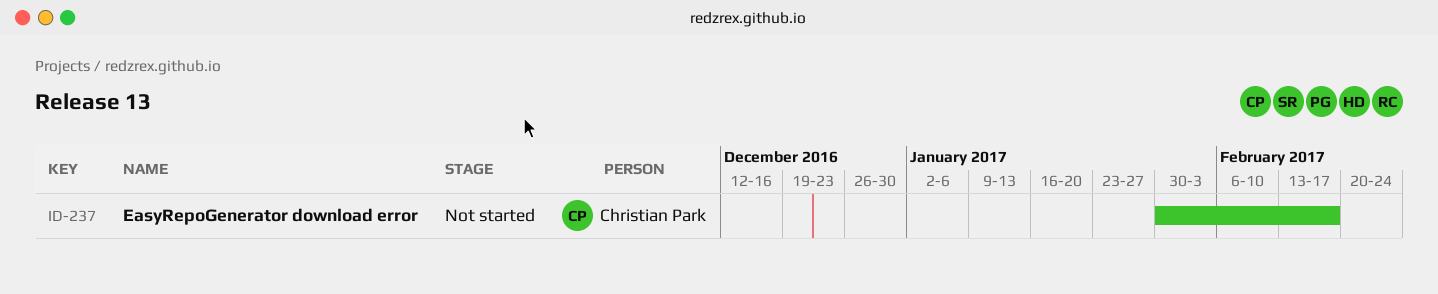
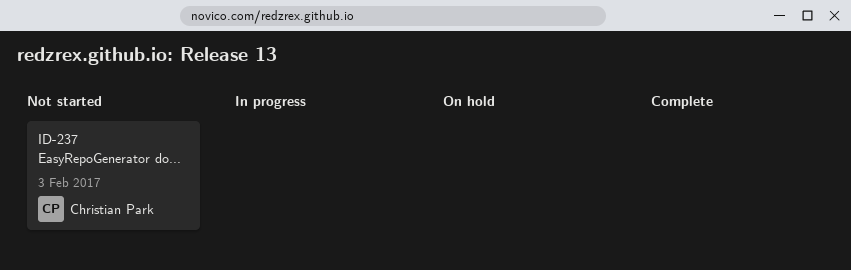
ID-237, due: Feb 17 -> Feb 3

